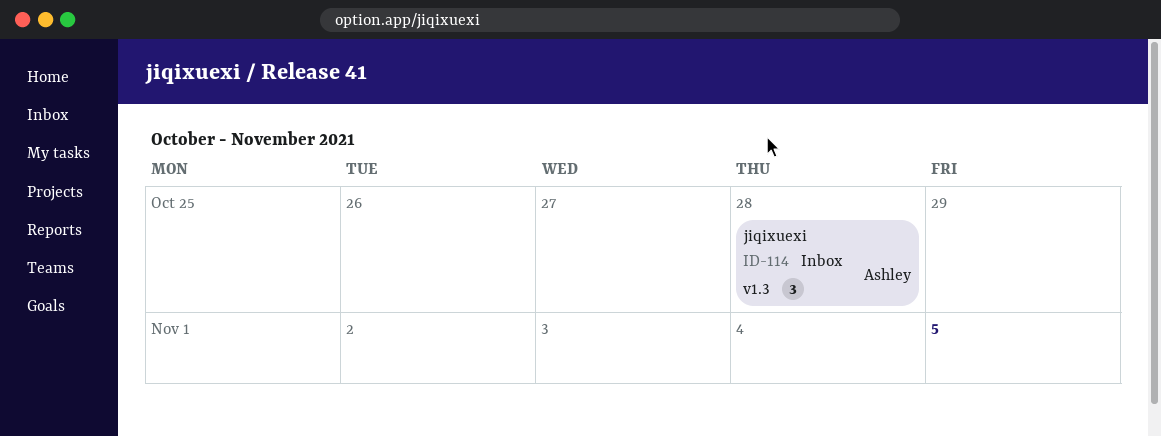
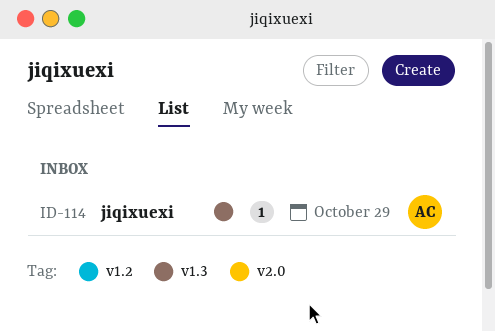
ID-114, estimate: 3 -> 1
ID-114, due: Oct 28 -> Oct 29

